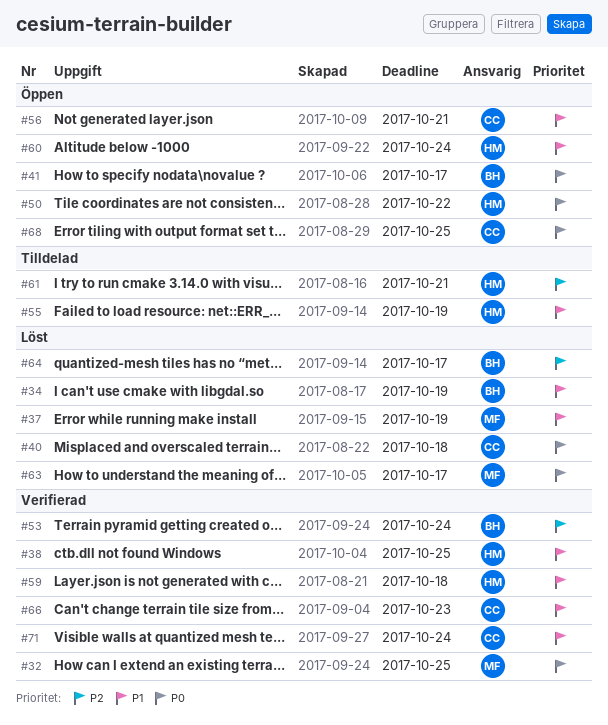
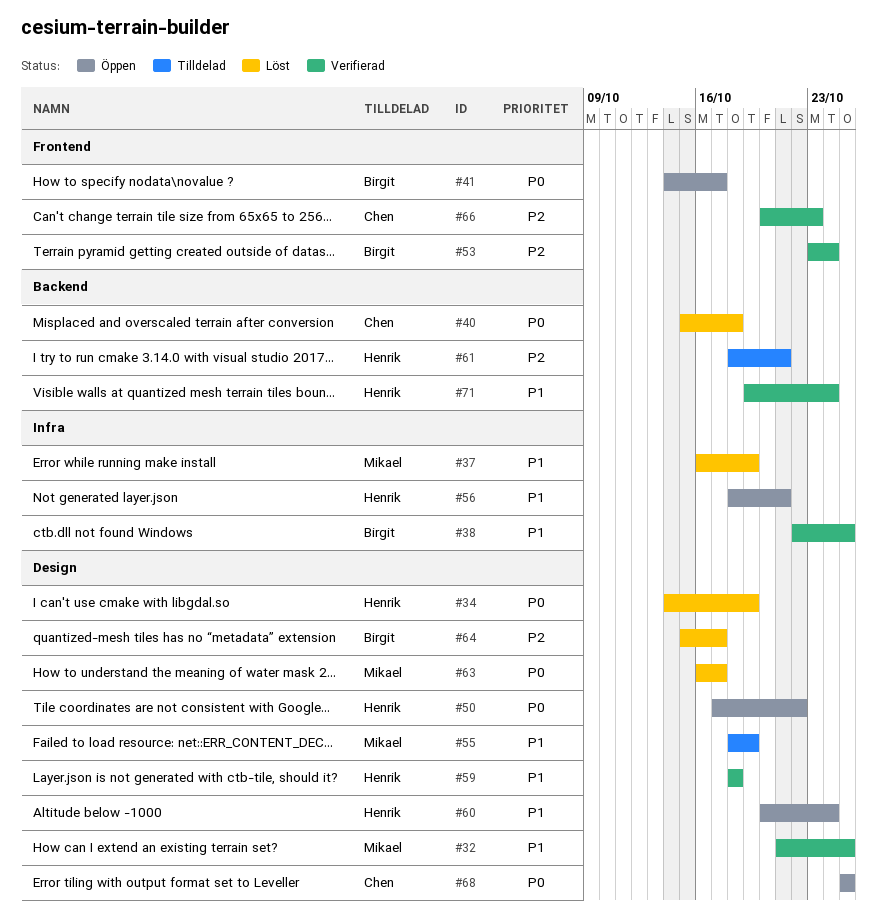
#32, priority: P0 -> P1
#34, owner: Birgit -> Henrik
#34, priority: P1 -> P0
#38, owner: Henrik -> Birgit
#55, owner: Henrik -> Mikael
#56, owner: Chen -> Henrik
#66, priority: P1 -> P2
#71, owner: Chen -> Henrik

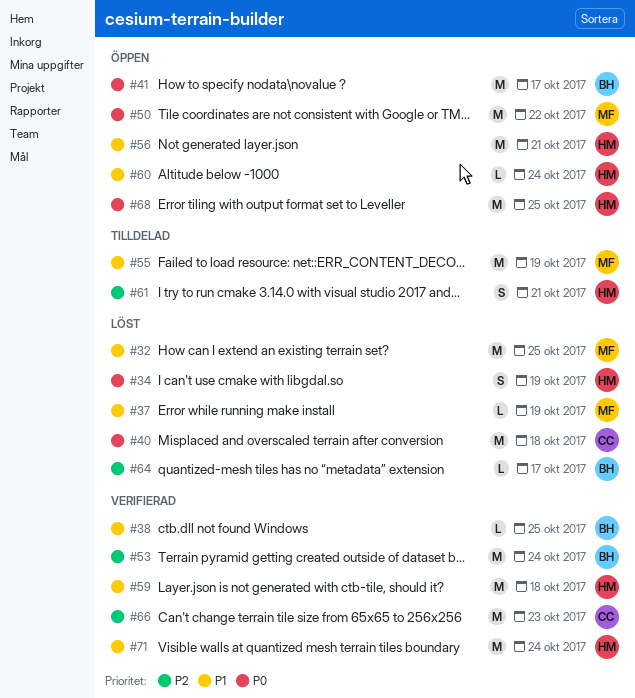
#32, status: Verifierad -> Löst
#50, owner: Henrik -> Mikael
#63: present -> none
#68, owner: Chen -> Henrik

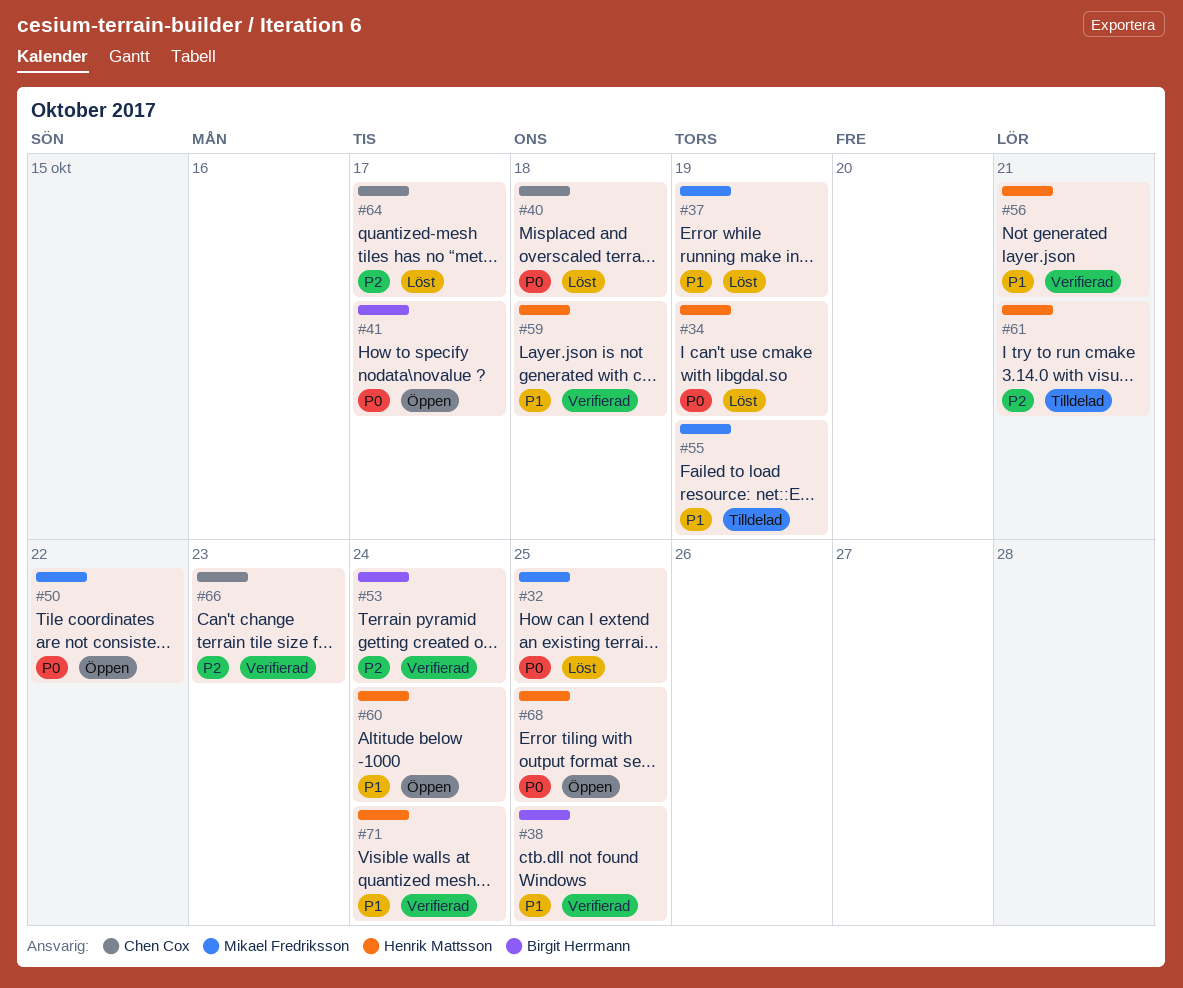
#32, priority: P1 -> P0
#56, status: Öppen -> Verifierad
#64, owner: Birgit Herrmann -> Chen Cox

